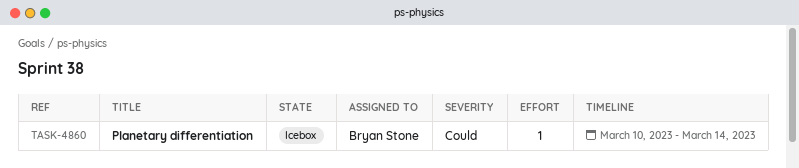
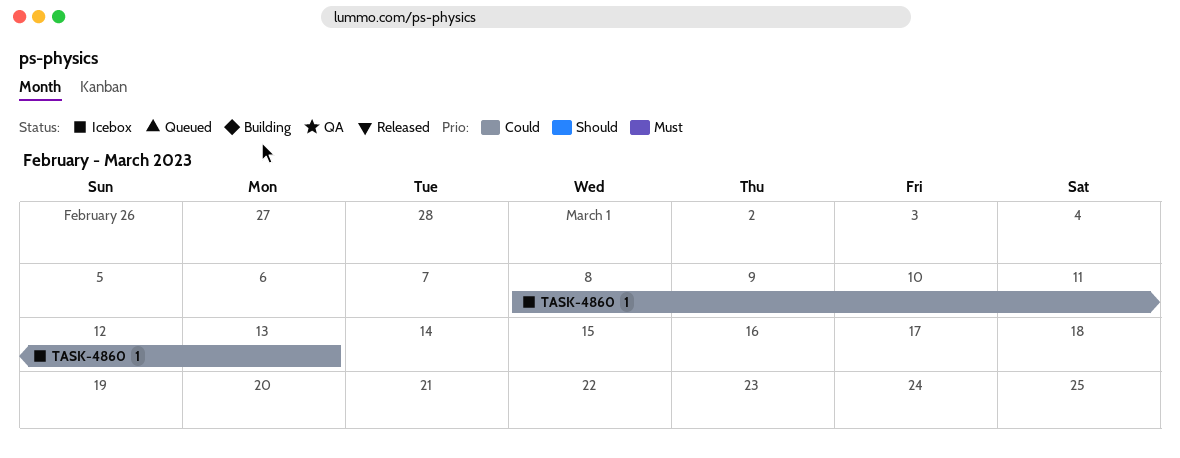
TASK-4860, start: Mar 10 -> Mar 8
TASK-4860, due: Mar 14 -> Mar 13

